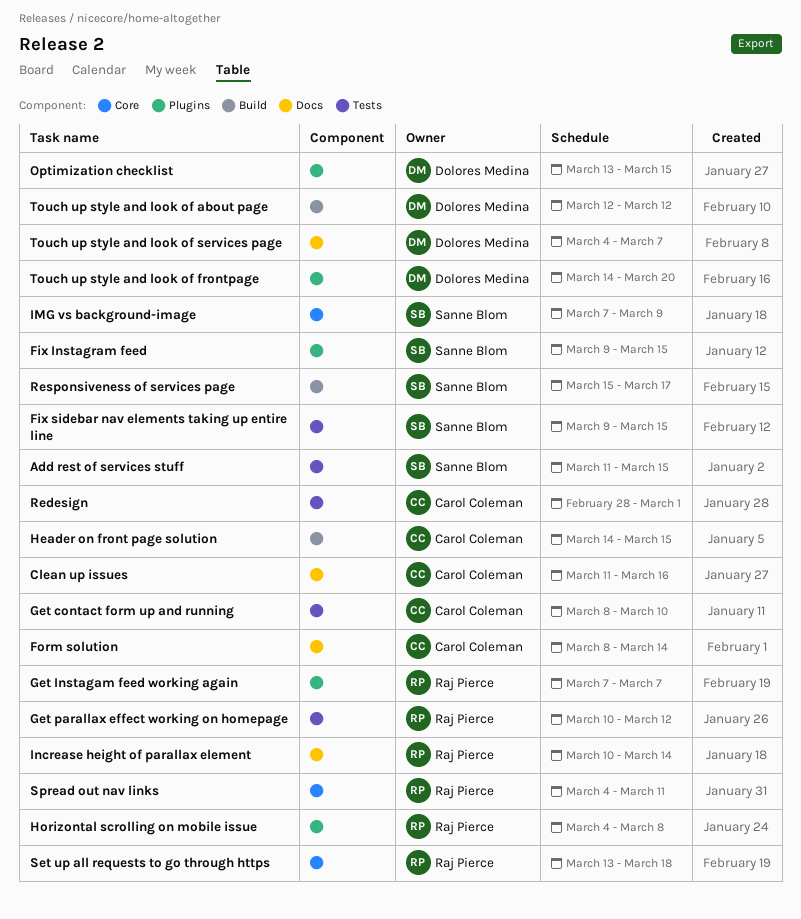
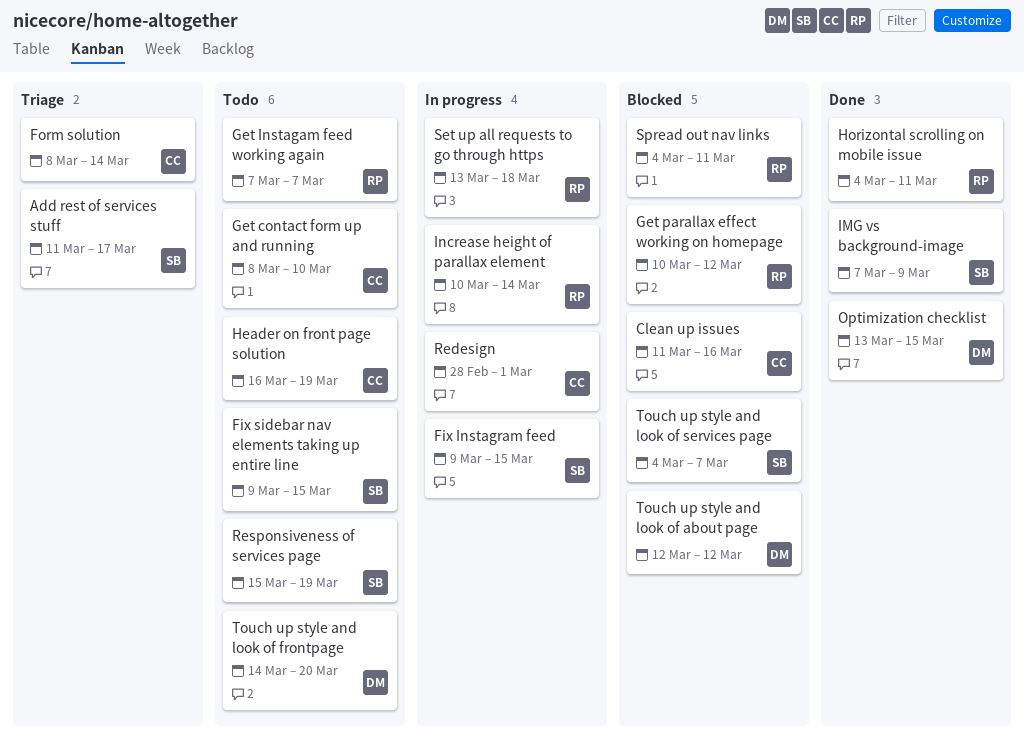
Add rest of services stuff, due: Mar 15 -> Mar 17
Header on front page solution, start: Mar 14 -> Mar 16
Header on front page solution, due: Mar 15 -> Mar 19
Horizontal scrolling on mobile issue, due: Mar 8 -> Mar 11
Responsiveness of services page, due: Mar 17 -> Mar 19
Touch up style and look of services page, owner: Dolores Medina -> Sanne Blom

